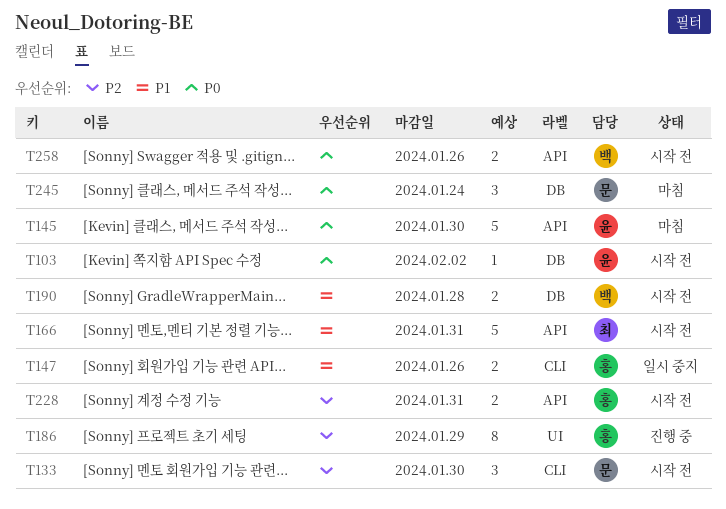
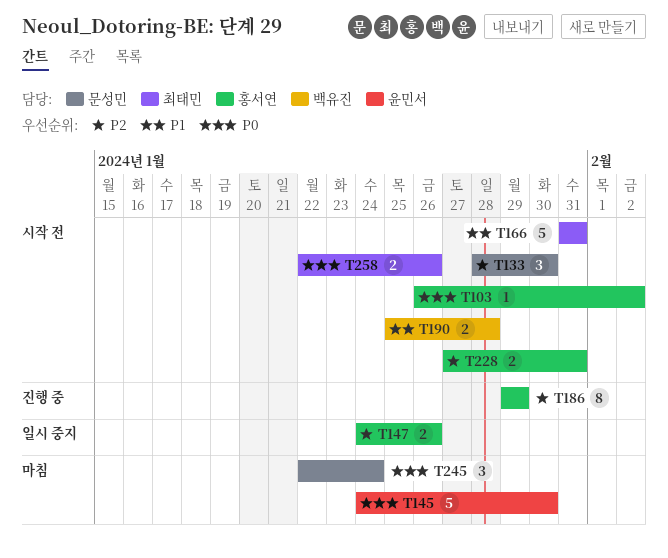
T103, owner: 윤민서 -> 홍서연
T147, priority: P1 -> P2
T258, owner: 백유진 -> 최태민

